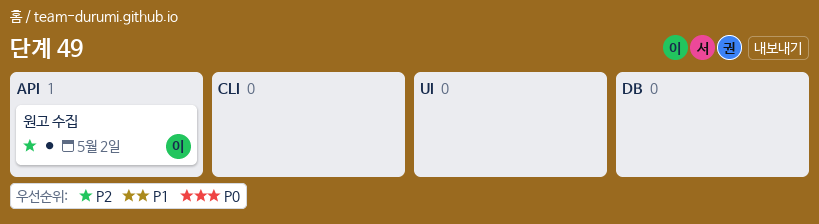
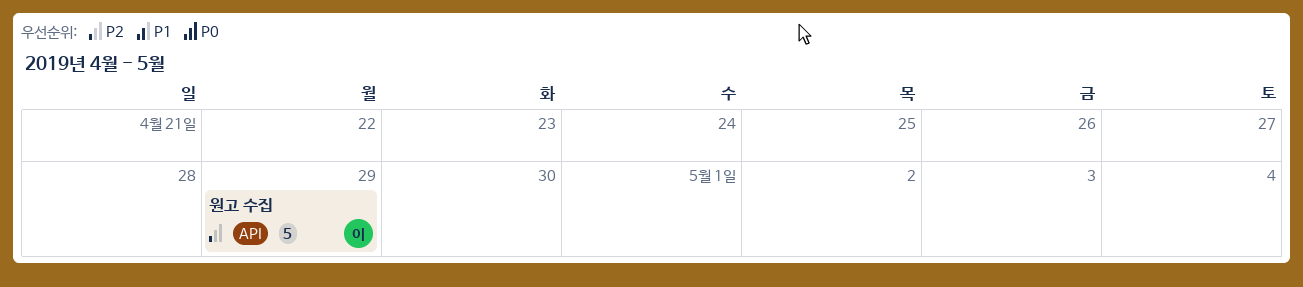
원고 수집, estimate: 1 -> 5
원고 수집, due: May 2 -> Apr 29

